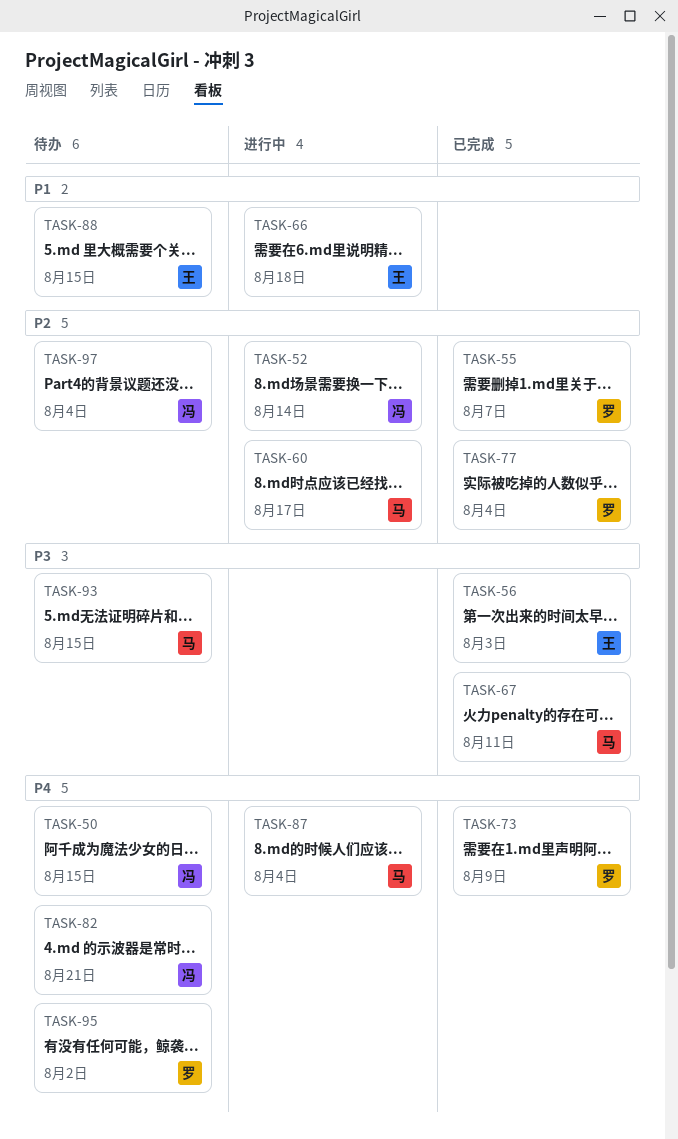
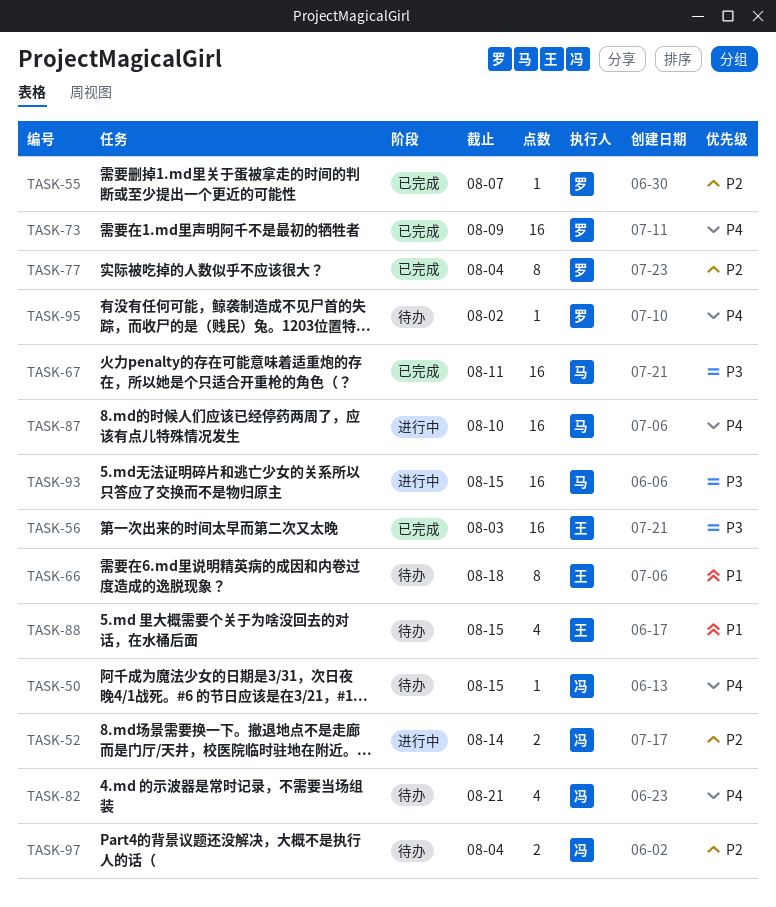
TASK-60: present -> none
TASK-66, status: 进行中 -> 待办
TASK-87, due: Aug 4 -> Aug 10
TASK-93, status: 待办 -> 进行中

